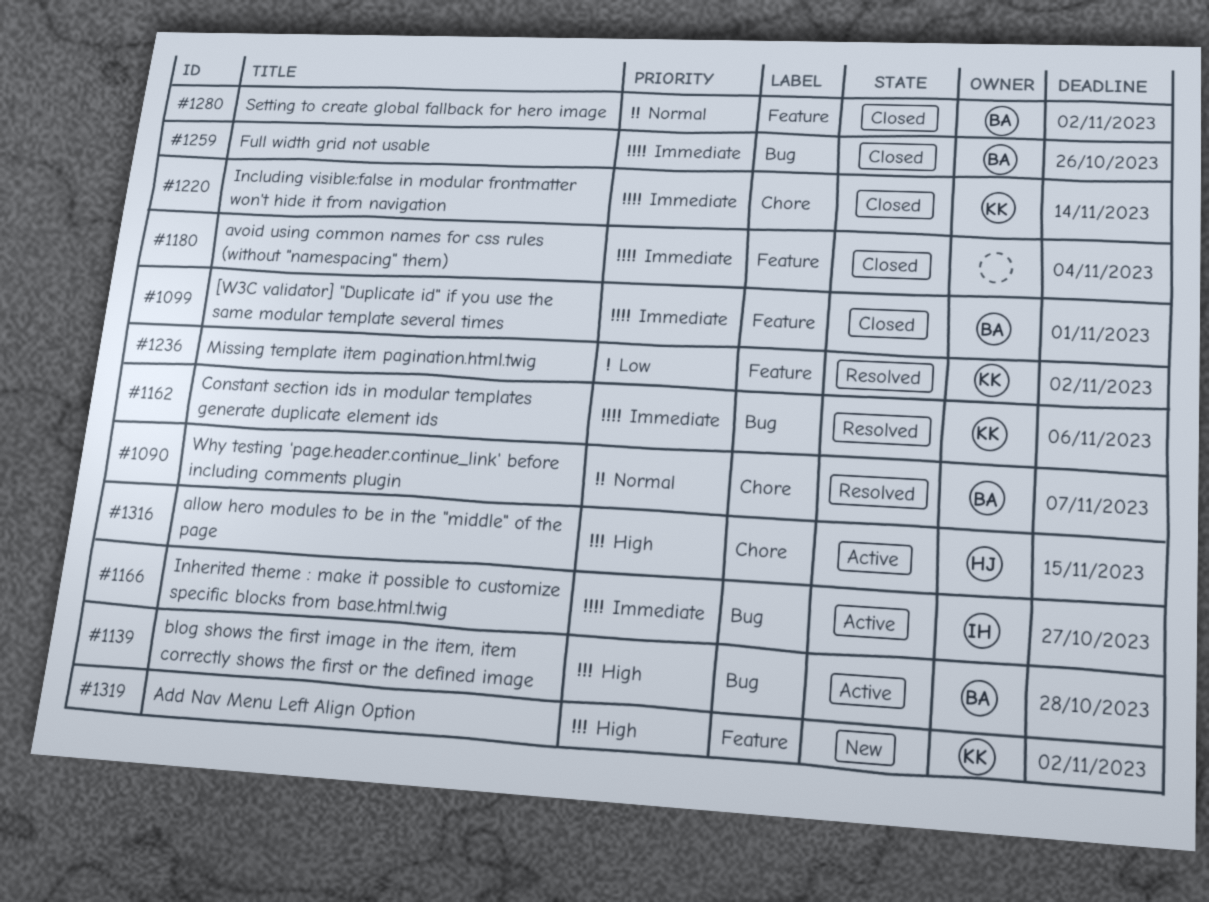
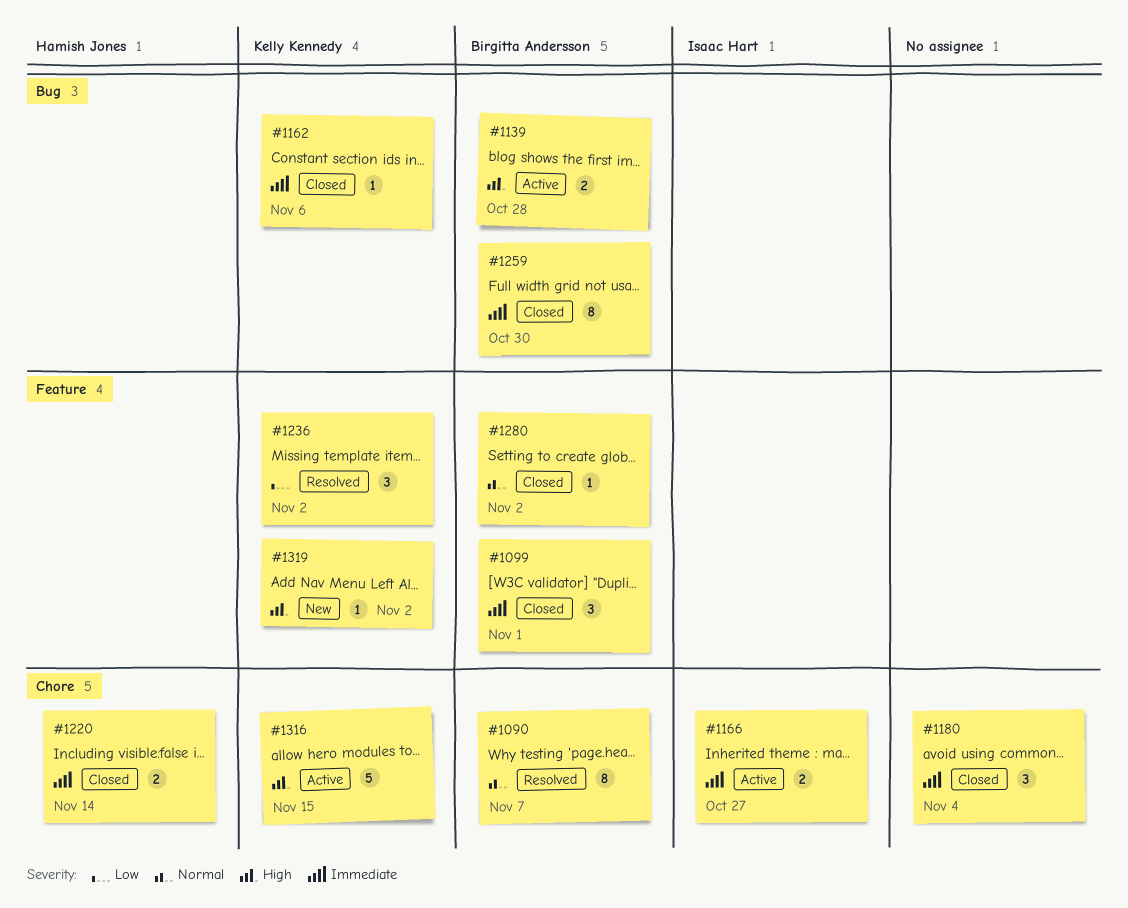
#1162, status: Resolved -> Closed
#1166, label: Bug -> Chore
#1180, label: Feature -> Chore
#1220, owner: Kelly Kennedy -> Hamish Jones
#1259, due: Oct 26 -> Oct 30
#1316, owner: Hamish Jones -> Kelly Kennedy

